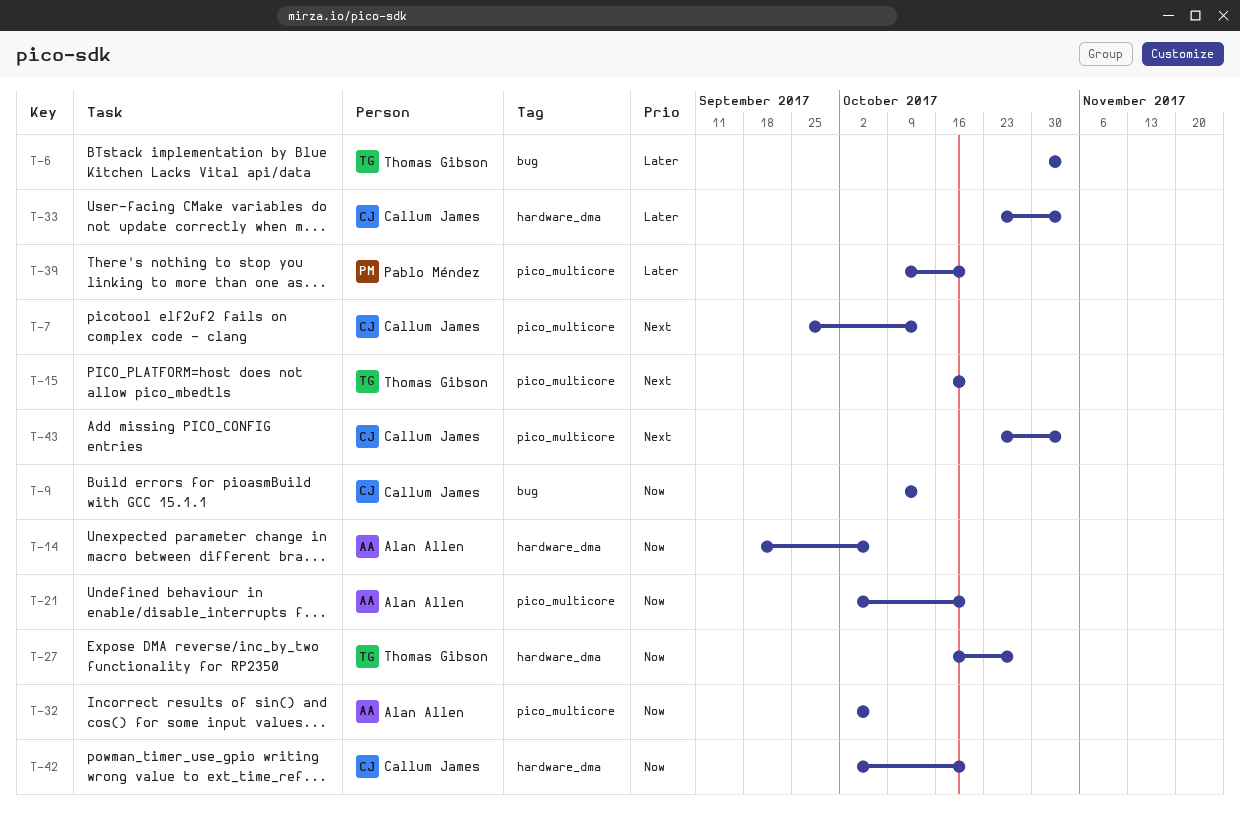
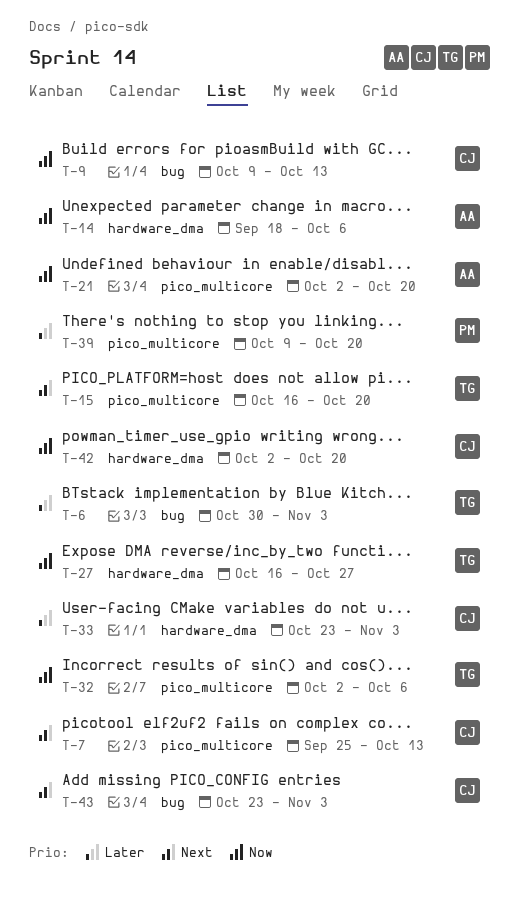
T-32, owner: Alan Allen -> Thomas Gibson
T-43, label: pico_multicore -> bug

